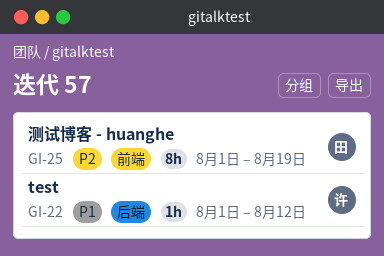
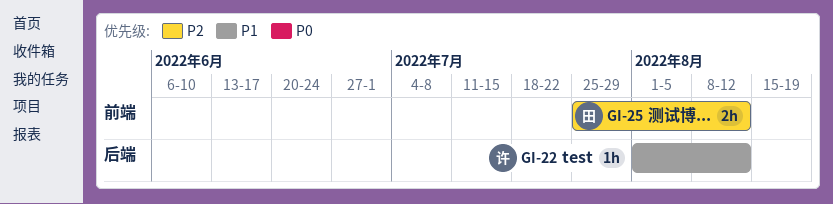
GI-25, estimate: 8h -> 2h
GI-25, start: Aug 1 -> Jul 25
GI-25, due: Aug 19 -> Aug 12

